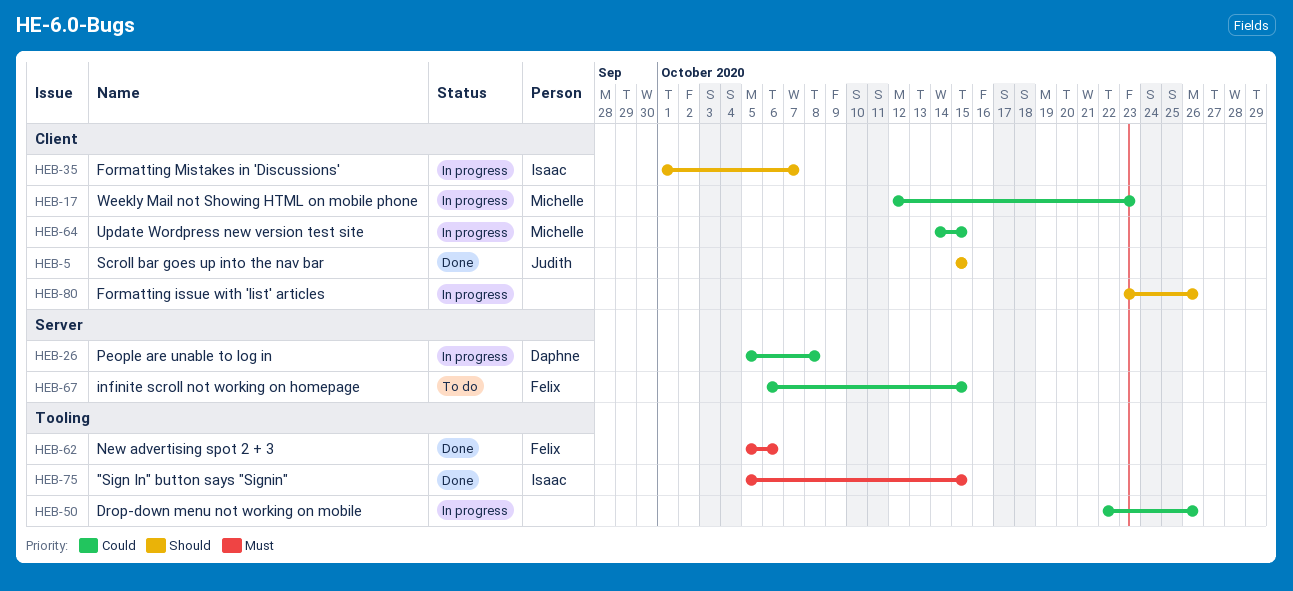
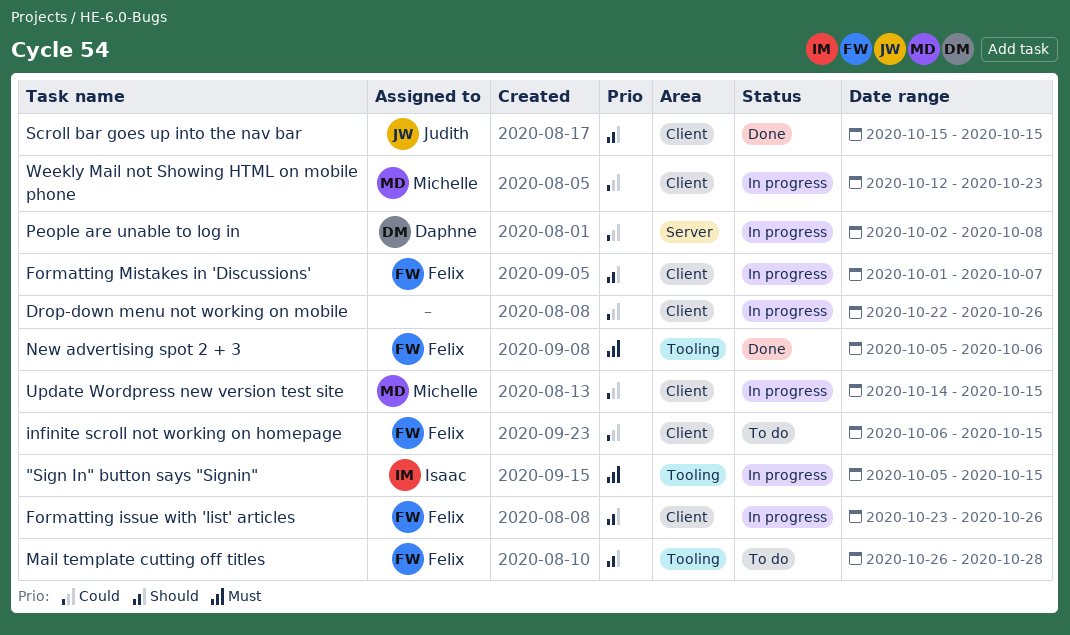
"Sign In" button says "Signin", status: Done -> In progress
Drop-down menu not working on mobile, label: Tooling -> Client
Formatting issue with 'list' articles, owner: none -> Felix
Formatting Mistakes in 'Discussions', owner: Isaac -> Felix
infinite scroll not working on homepage, label: Server -> Client
Mail template cutting off titles: none -> present
People are unable to log in, start: Oct 5 -> Oct 2

